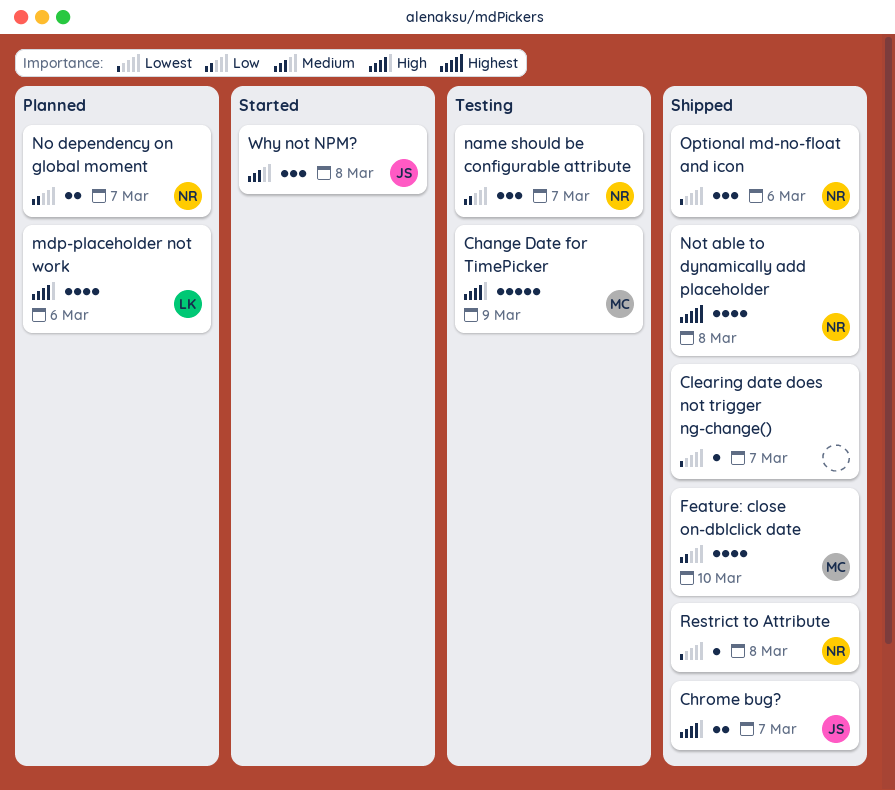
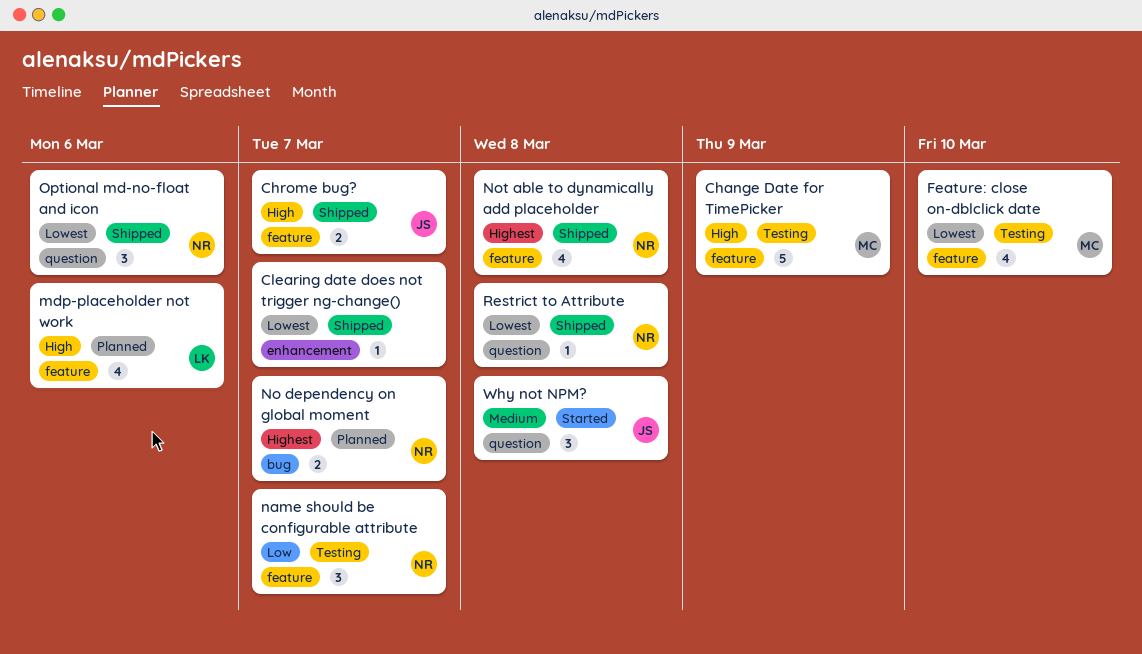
Feature: close on-dblclick date, status: Shipped -> Testing
Feature: close on-dblclick date, priority: Low -> Lowest
No dependency on global moment, priority: Low -> Highest

